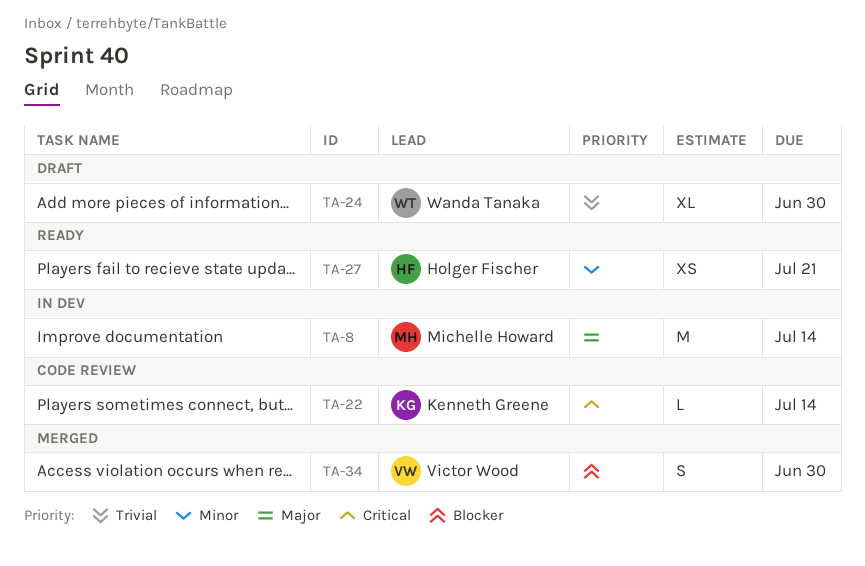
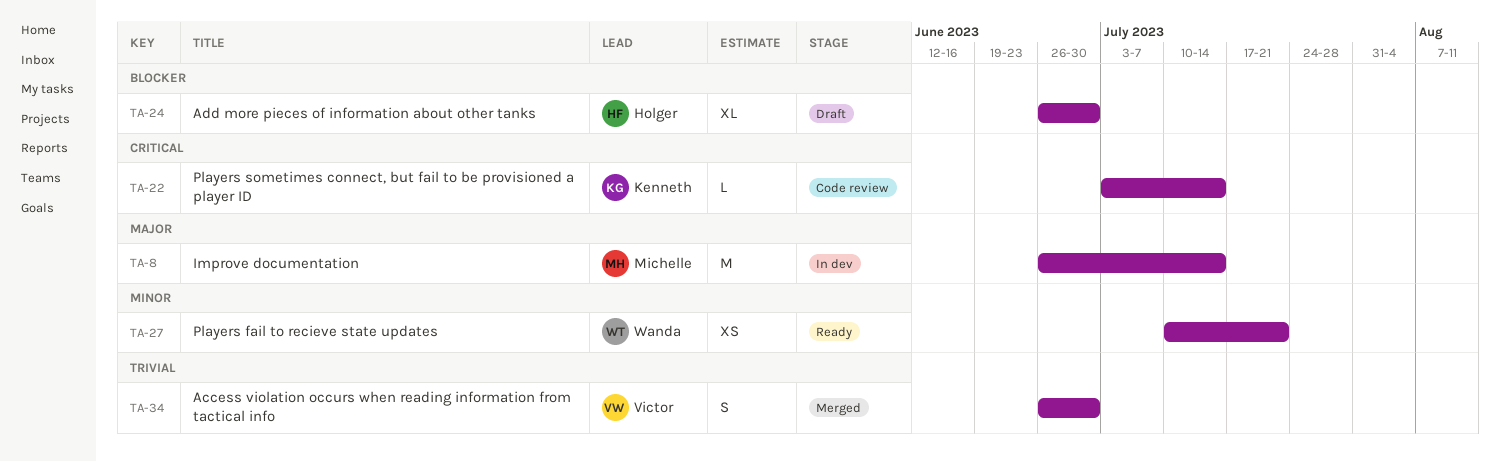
TA-24, owner: Wanda Tanaka -> Holger Fischer
TA-24, priority: Trivial -> Blocker
TA-27, owner: Holger Fischer -> Wanda Tanaka
TA-34, priority: Blocker -> Trivial

